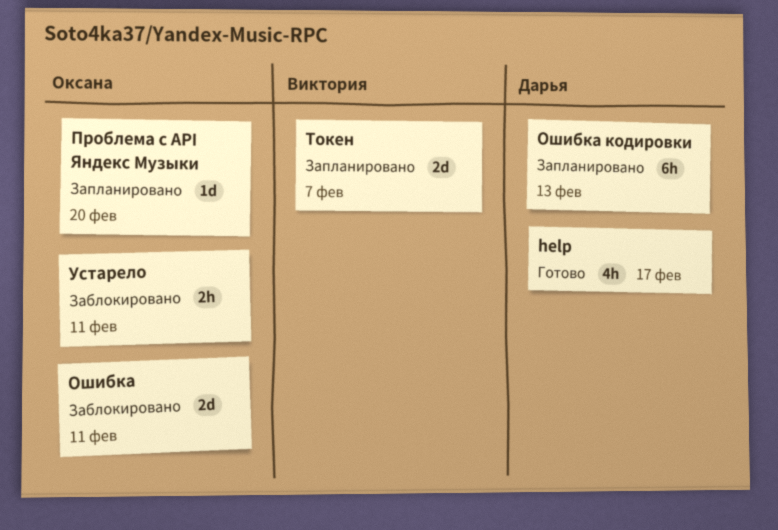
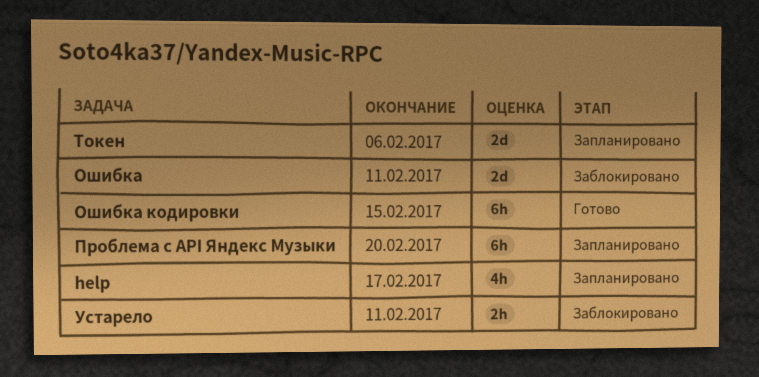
help, status: Готово -> Запланировано
Ошибка кодировки, status: Запланировано -> Готово
Ошибка кодировки, due: Feb 13 -> Feb 15
Проблема с API Яндекс Музыки, estimate: 1d -> 6h
Токен, due: Feb 7 -> Feb 6

